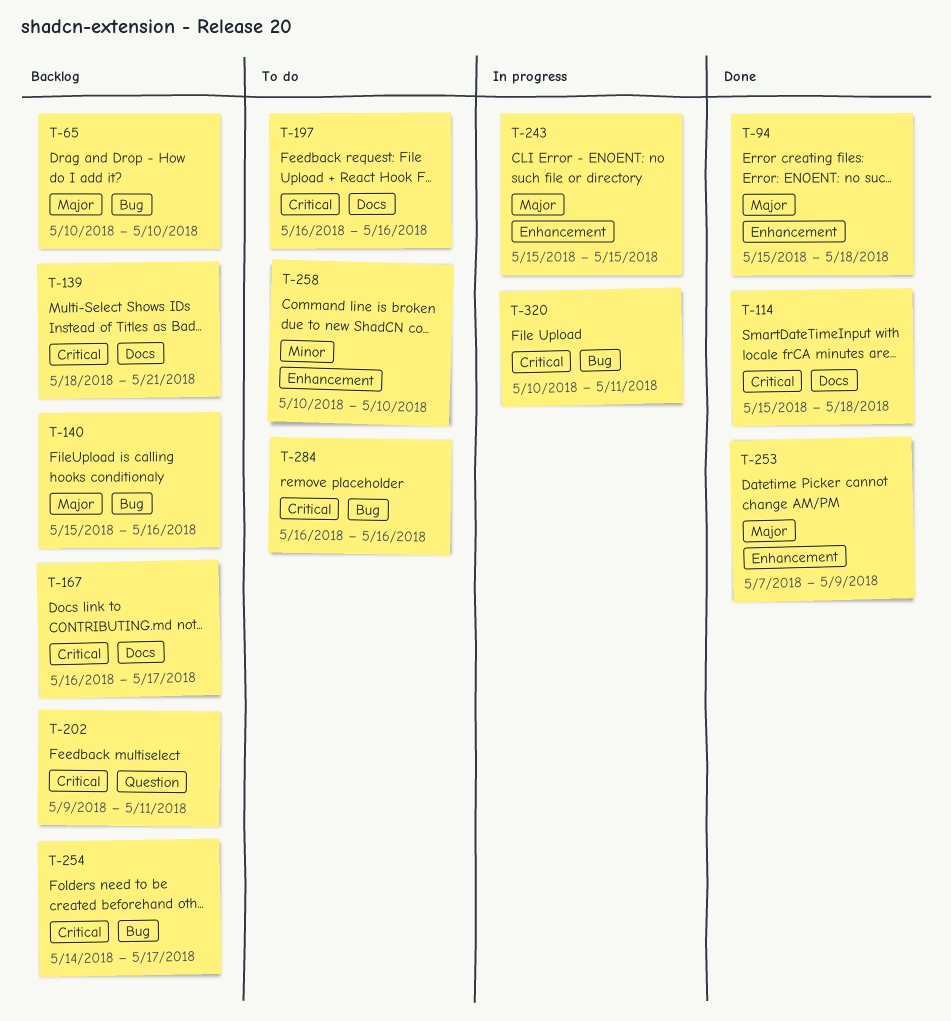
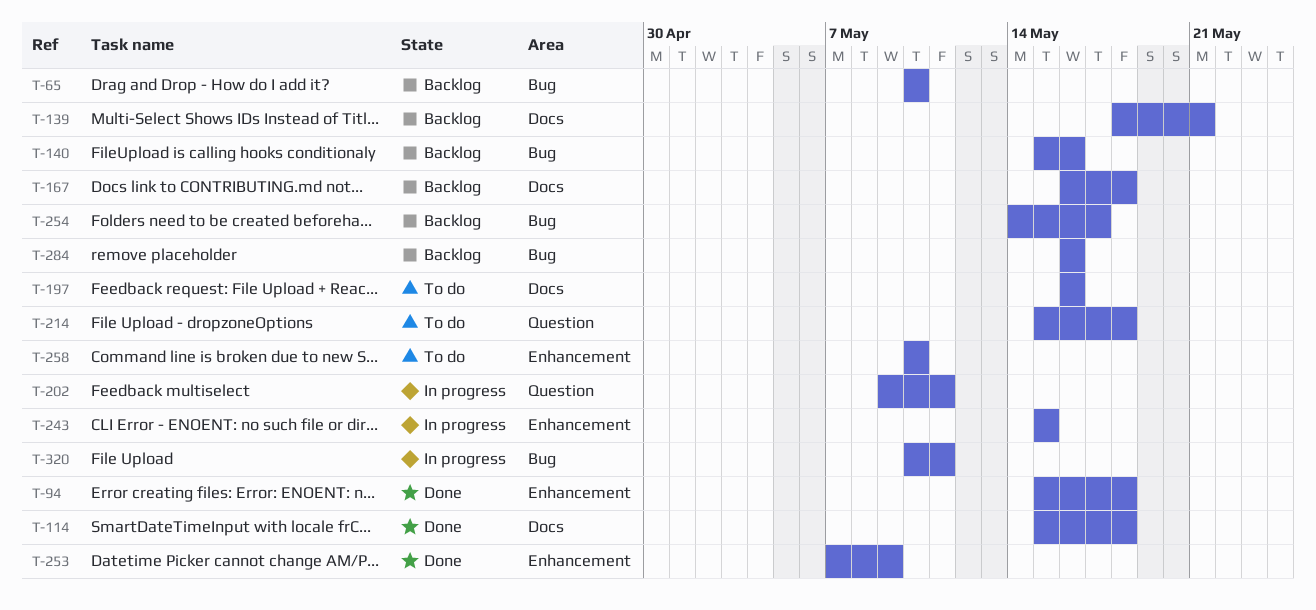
T-167, due: May 17 -> May 18
T-202, status: Backlog -> In progress
T-214: none -> present
T-284, status: To do -> Backlog

